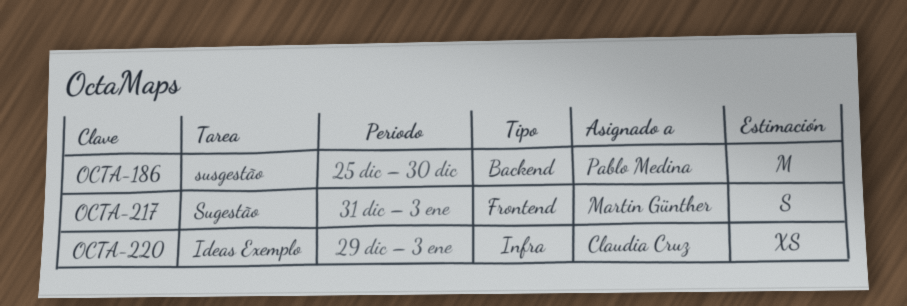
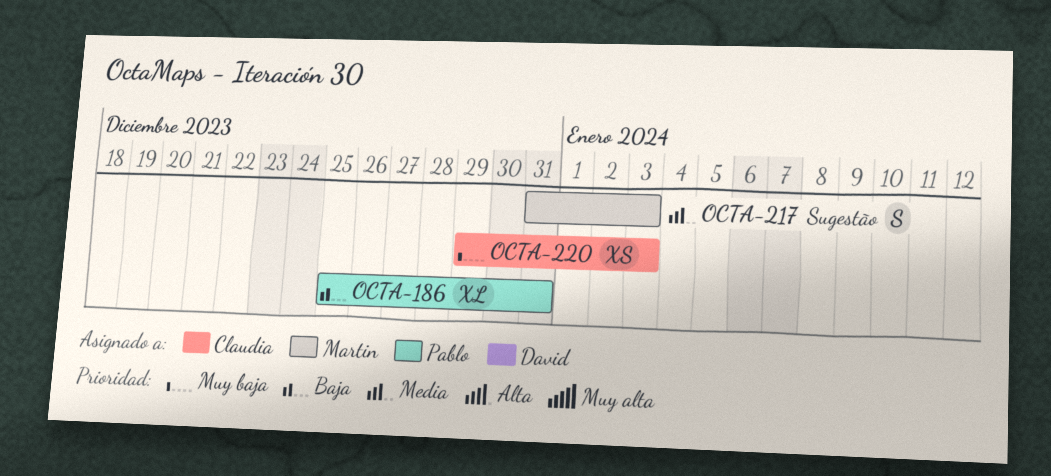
OCTA-186, estimate: M -> XL
OCTA-186, due: Dec 30 -> Dec 31

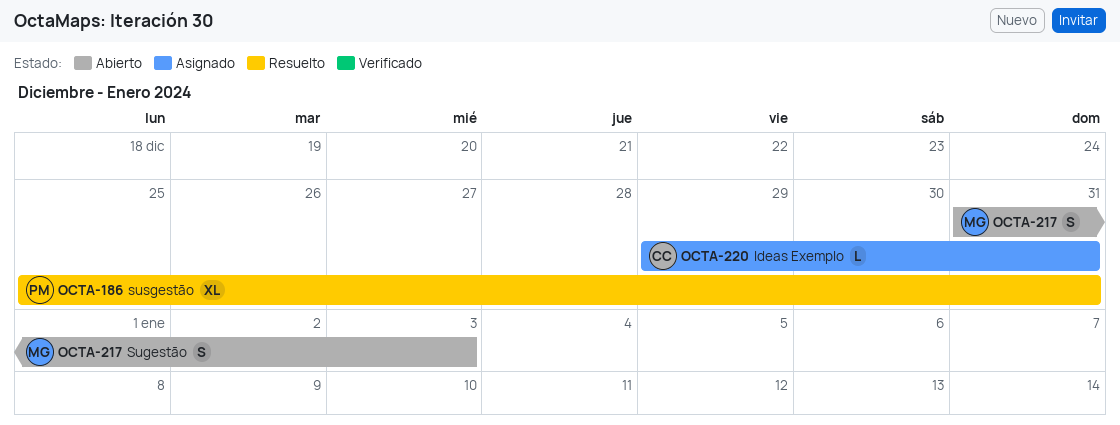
OCTA-220, estimate: XS -> L
OCTA-220, due: Jan 3 -> Dec 31

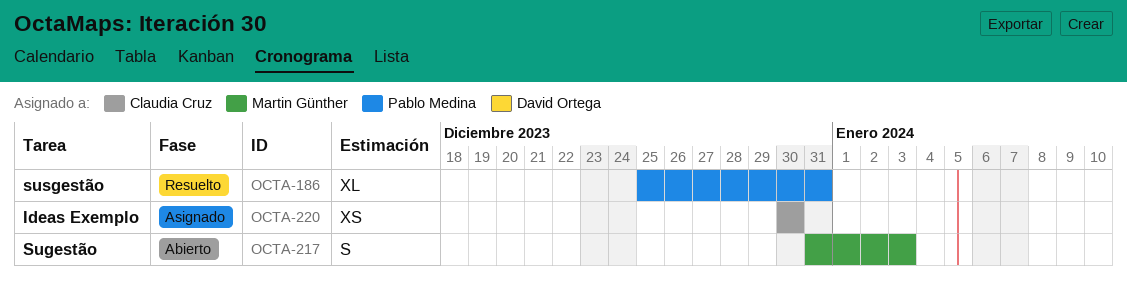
OCTA-220, estimate: L -> XS
OCTA-220, start: Dec 29 -> Dec 30
OCTA-220, due: Dec 31 -> Dec 30

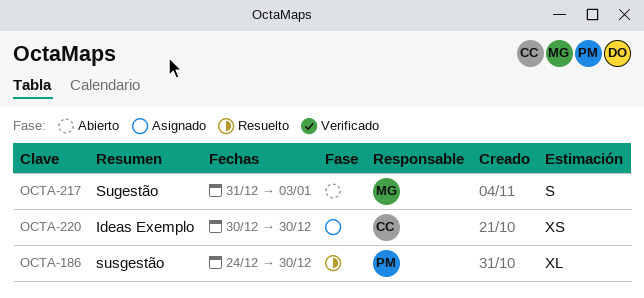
OCTA-186, start: Dec 25 -> Dec 24
OCTA-186, due: Dec 31 -> Dec 30

